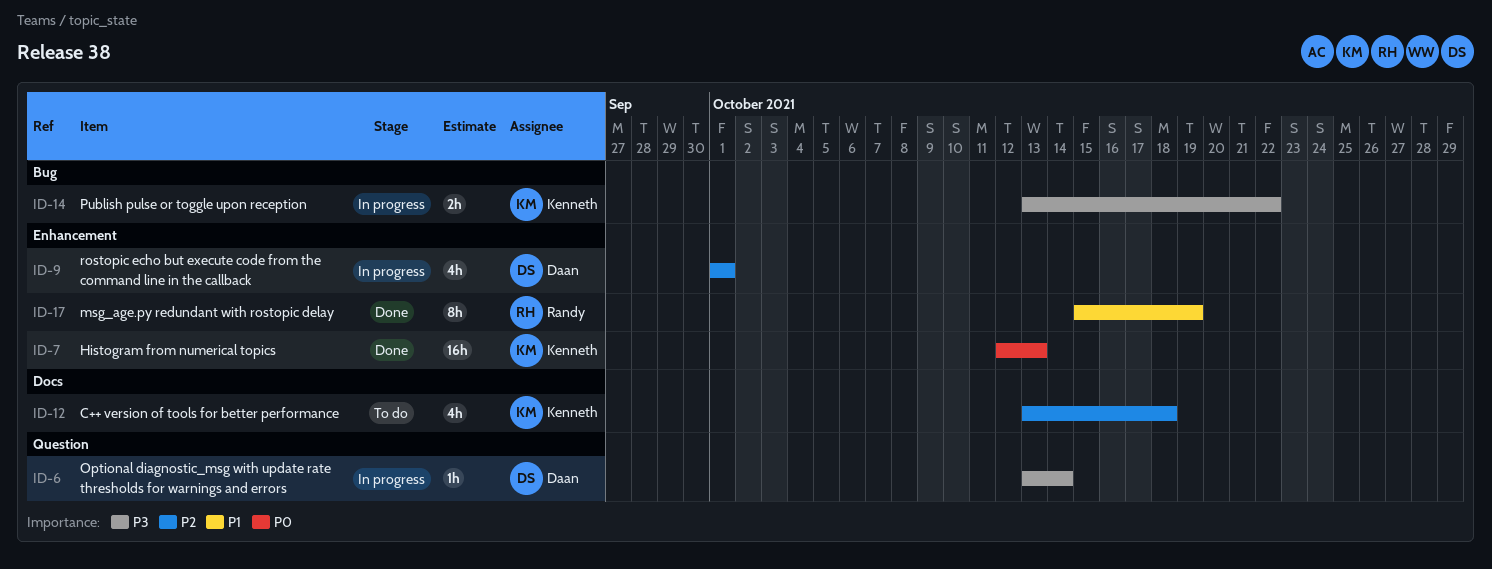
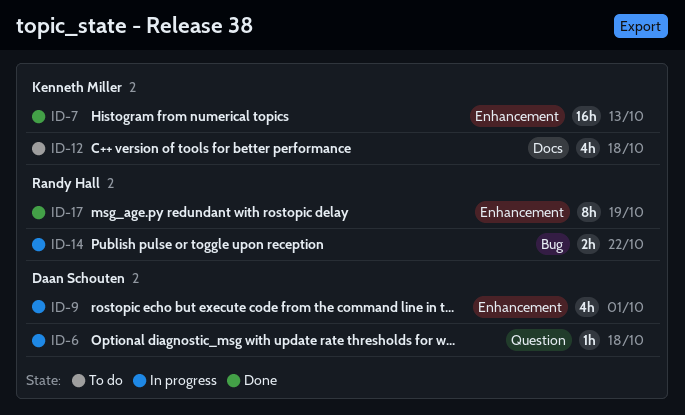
ID-6, due: Oct 14 -> Oct 18
ID-14, owner: Kenneth Miller -> Randy Hall

